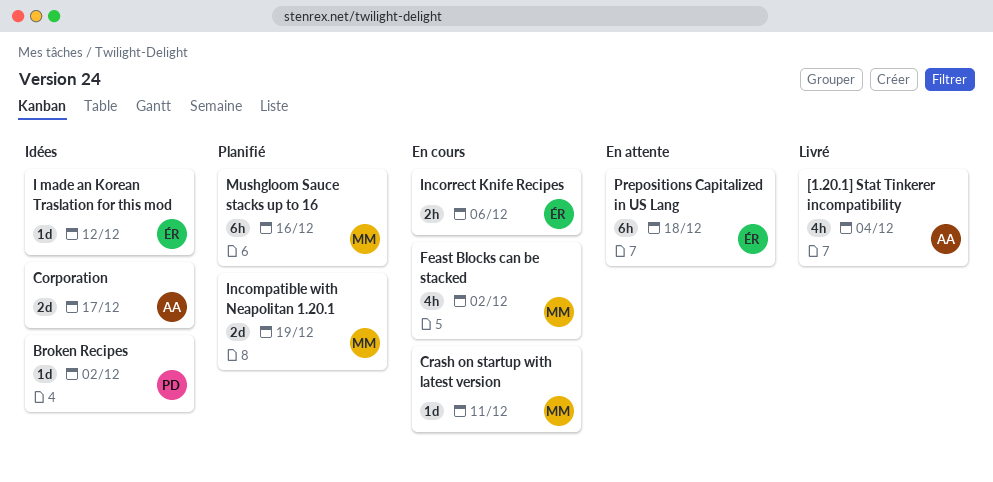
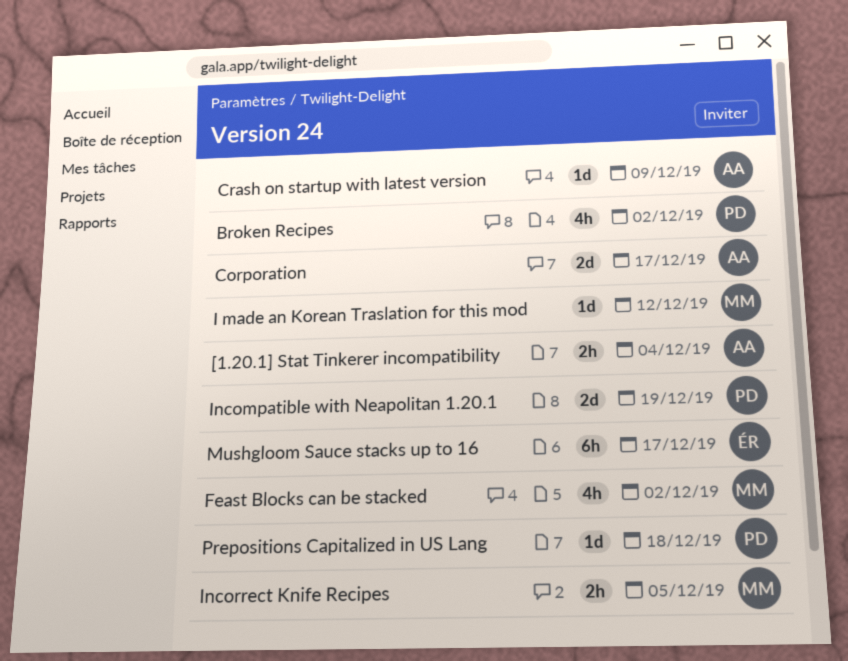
[1.20.1] Stat Tinkerer incompatibility, estimate: 4h -> 2h
Broken Recipes, estimate: 1d -> 4h
Crash on startup with latest version, owner: MM -> AA
Crash on startup with latest version, due: Dec 11 -> Dec 9
I made an Korean Traslation for this mod, owner: ÉR -> MM
Incompatible with Neapolitan 1.20.1, owner: MM -> PD
Incorrect Knife Recipes, owner: ÉR -> MM
Incorrect Knife Recipes, due: Dec 6 -> Dec 5
Mushgloom Sauce stacks up to 16, owner: MM -> ÉR
Mushgloom Sauce stacks up to 16, due: Dec 16 -> Dec 17
Prepositions Capitalized in US Lang, owner: ÉR -> PD
Prepositions Capitalized in US Lang, estimate: 6h -> 1d

